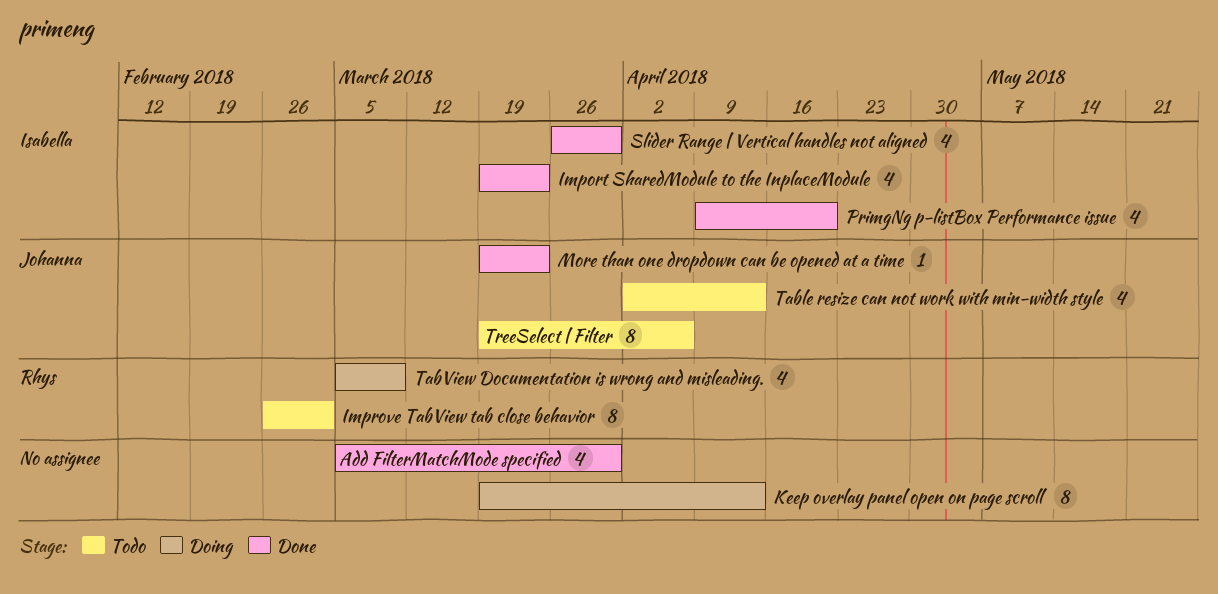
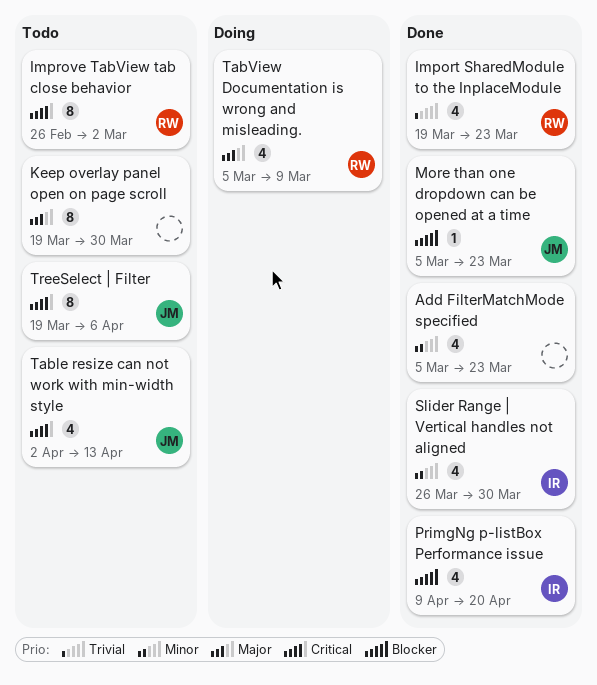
Add FilterMatchMode specified, due: Mar 30 -> Mar 23
Import SharedModule to the InplaceModule, owner: Isabella -> Rhys
Keep overlay panel open on page scroll, status: Doing -> Todo
Keep overlay panel open on page scroll, due: Apr 13 -> Mar 30
More than one dropdown can be opened at a time, start: Mar 19 -> Mar 5

